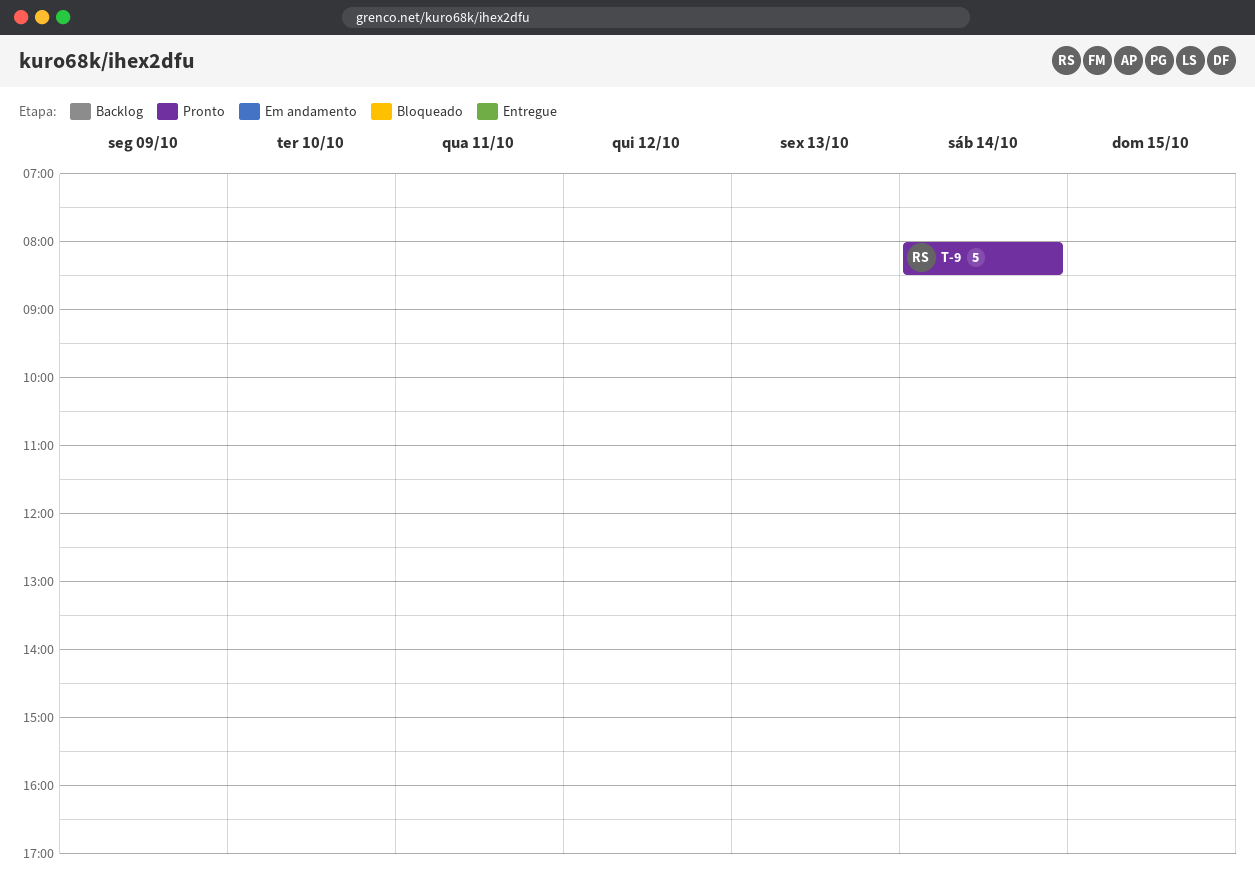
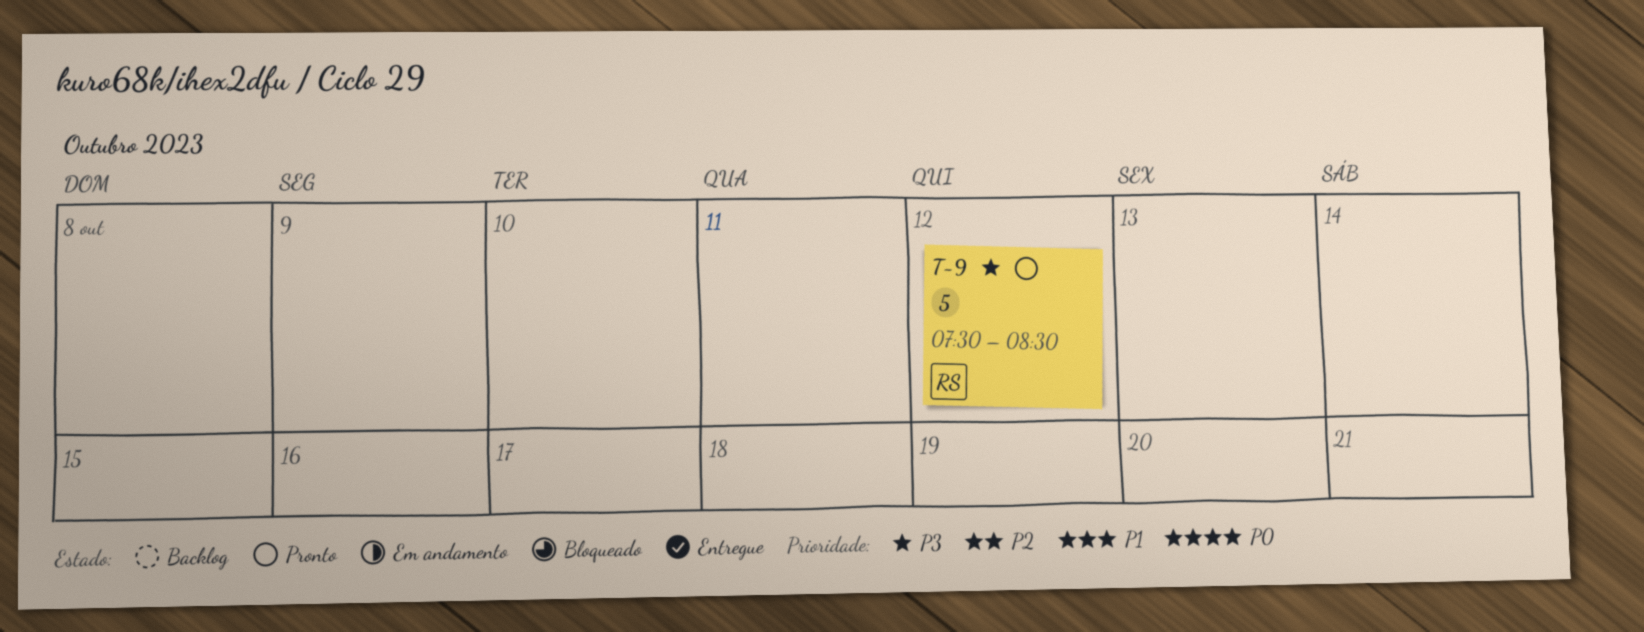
T-9, day: Oct 14 -> Oct 12
T-9, begins: 08:00 -> 07:30

